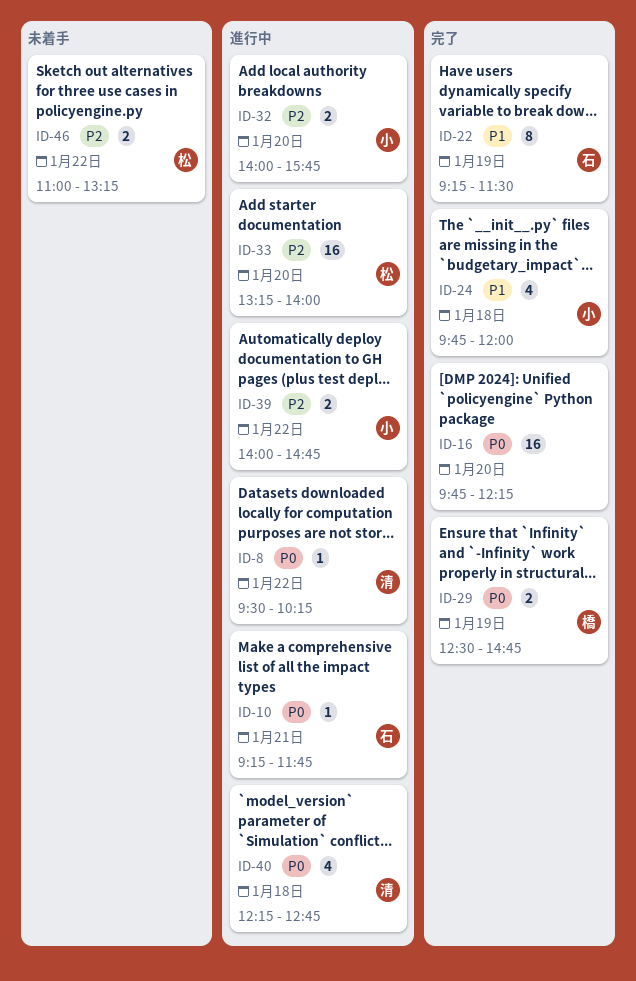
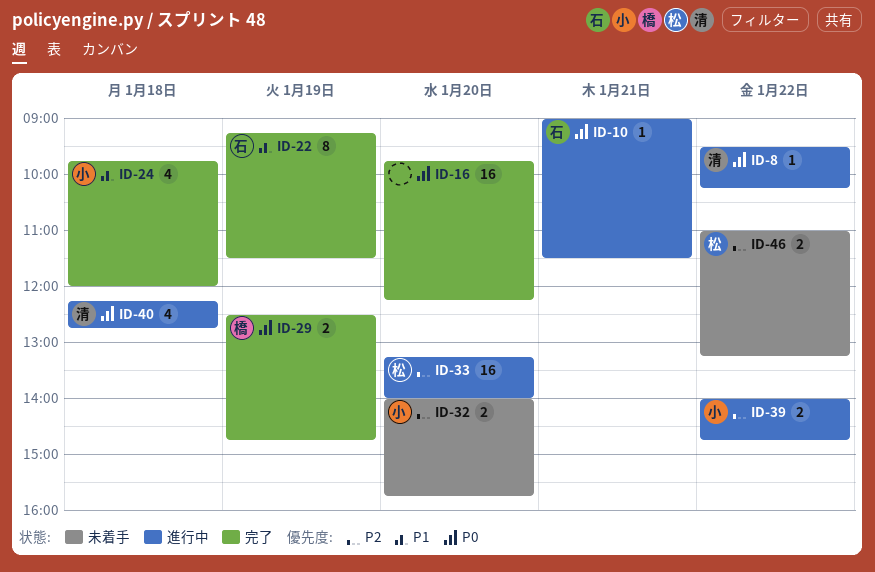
ID-10, begins: 09:15 -> 09:00
ID-10, ends: 11:45 -> 11:30
ID-32, status: 進行中 -> 未着手

